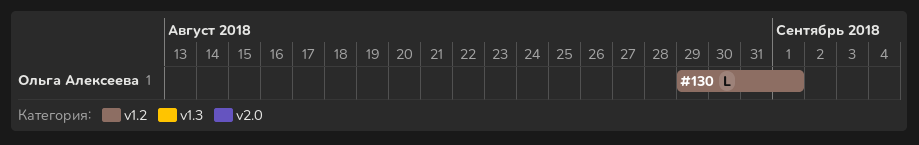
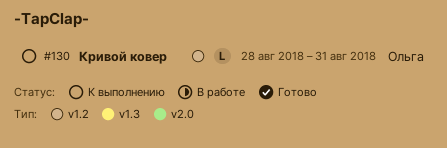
#130, start: Aug 29 -> Aug 28
#130, due: Sep 1 -> Aug 31

